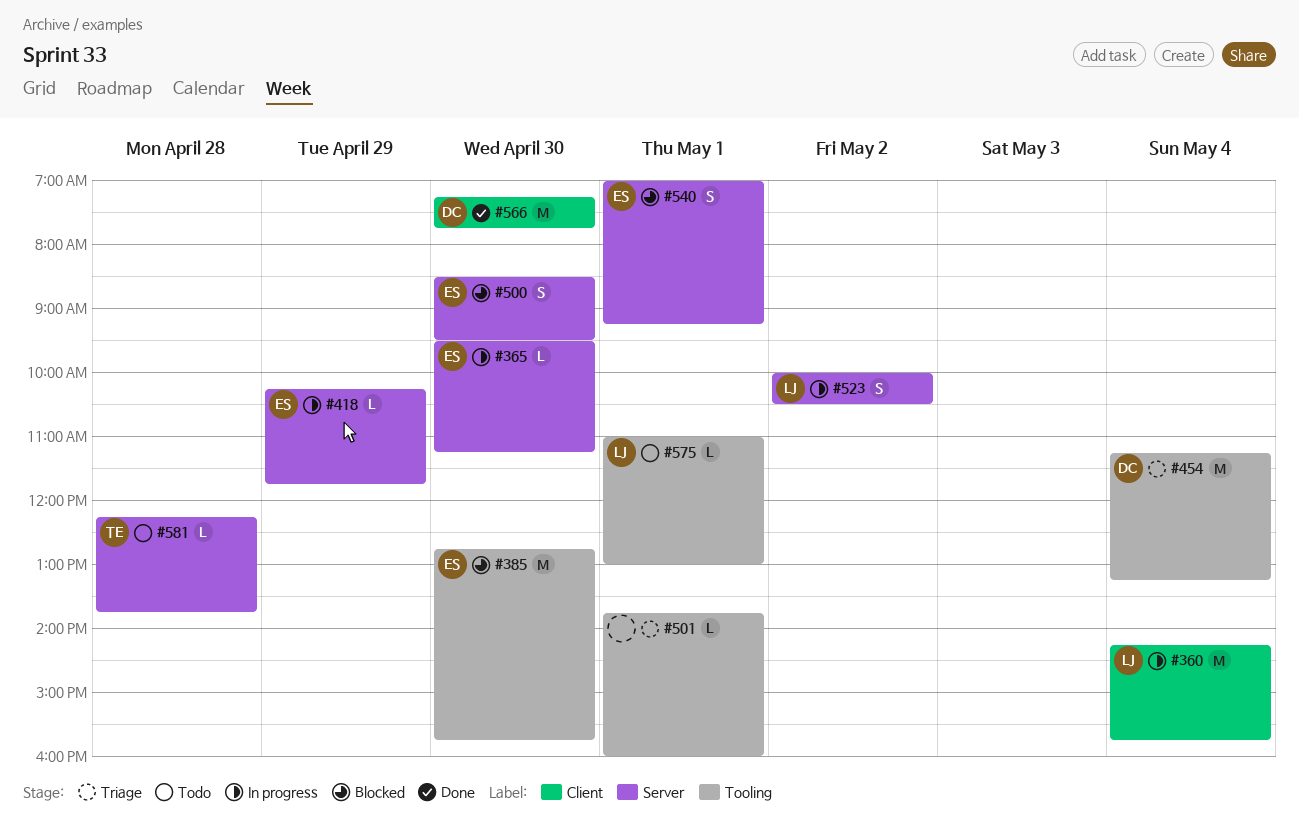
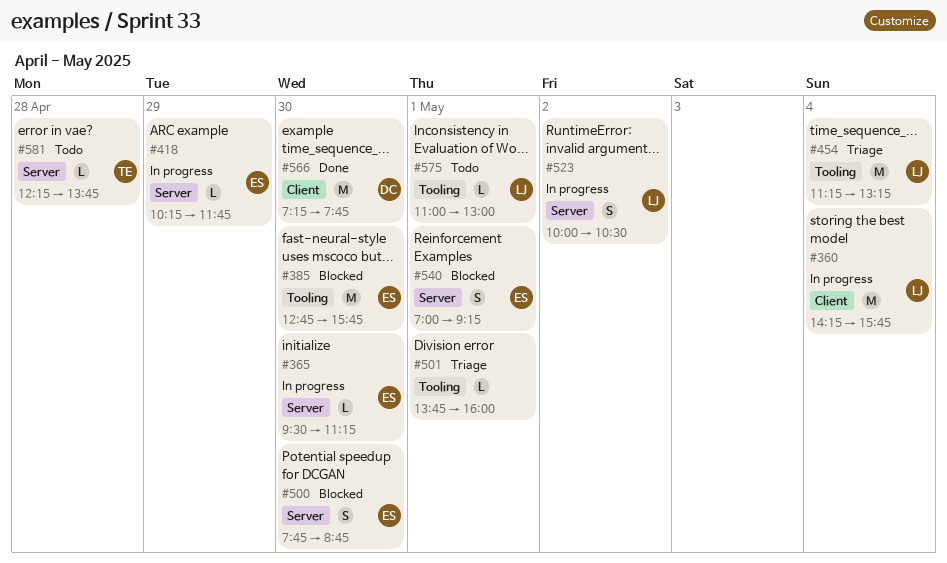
#454, owner: DC -> LJ
#500, begins: 08:30 -> 07:45
#500, ends: 09:30 -> 08:45

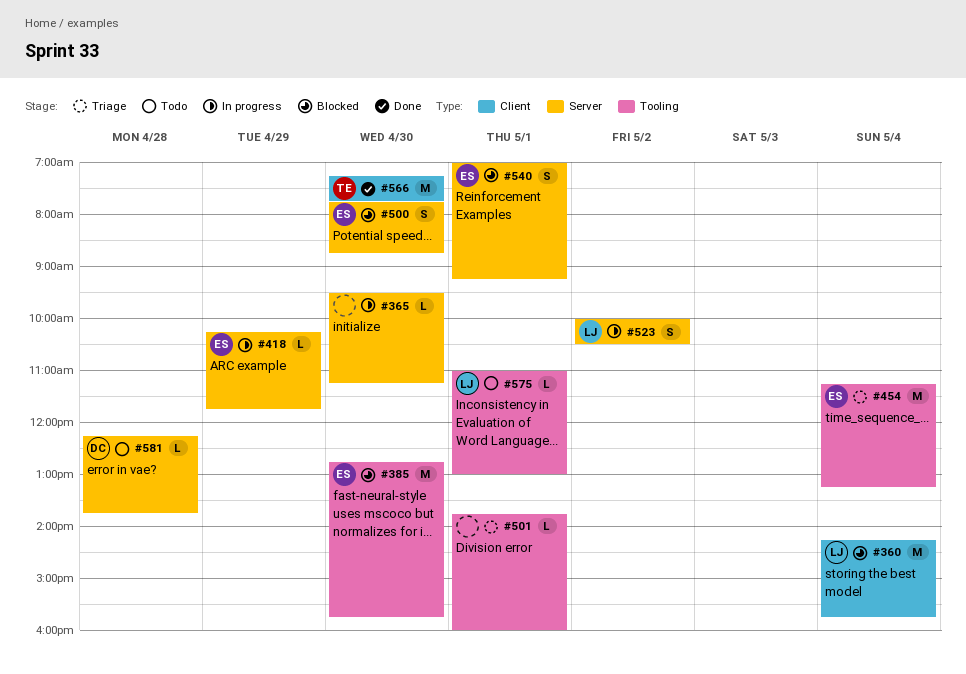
#360, status: In progress -> Blocked
#365, owner: ES -> none
#454, owner: LJ -> ES
#566, owner: DC -> TE
#581, owner: TE -> DC

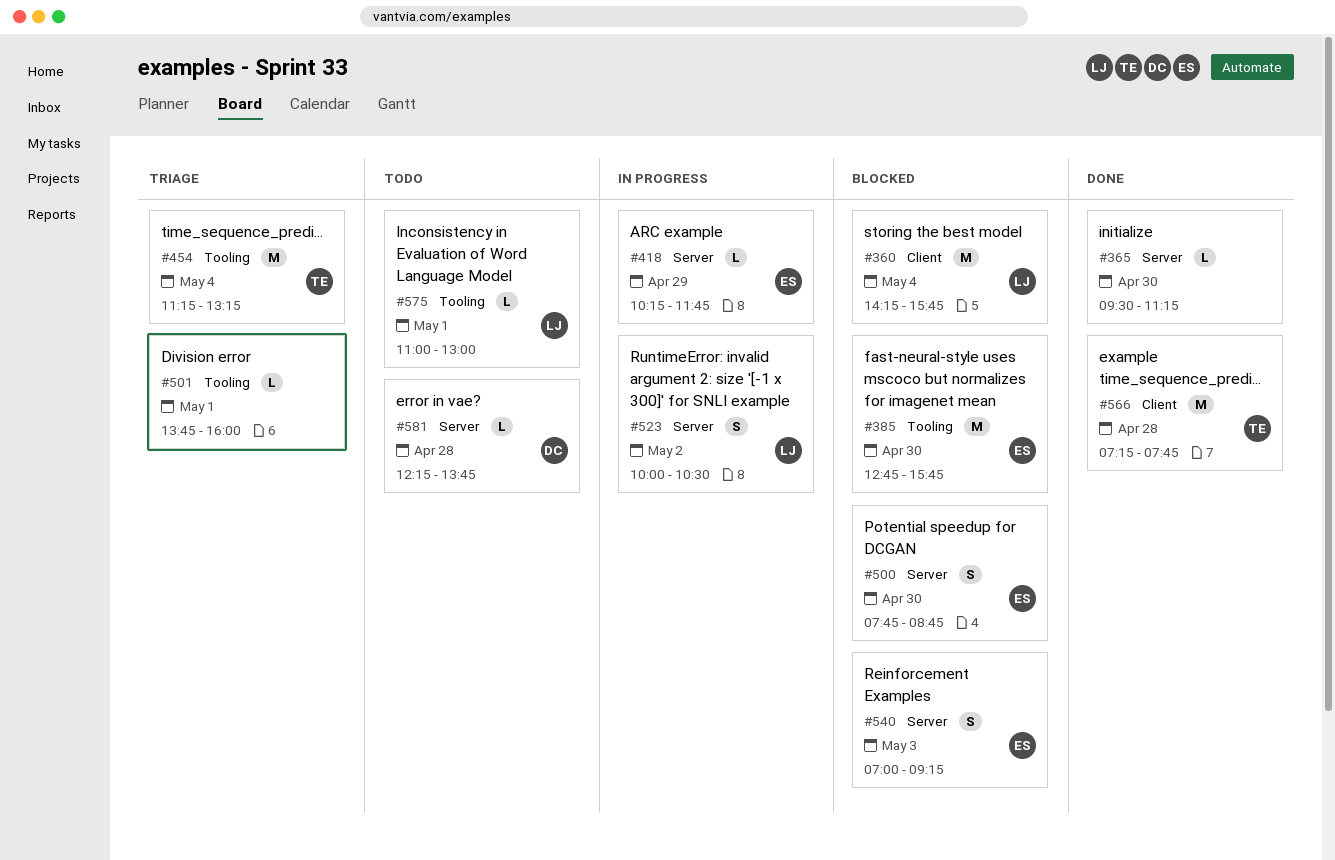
#365, status: In progress -> Done
#454, owner: ES -> TE
#540, day: May 1 -> May 3
#566, day: Apr 30 -> Apr 28

